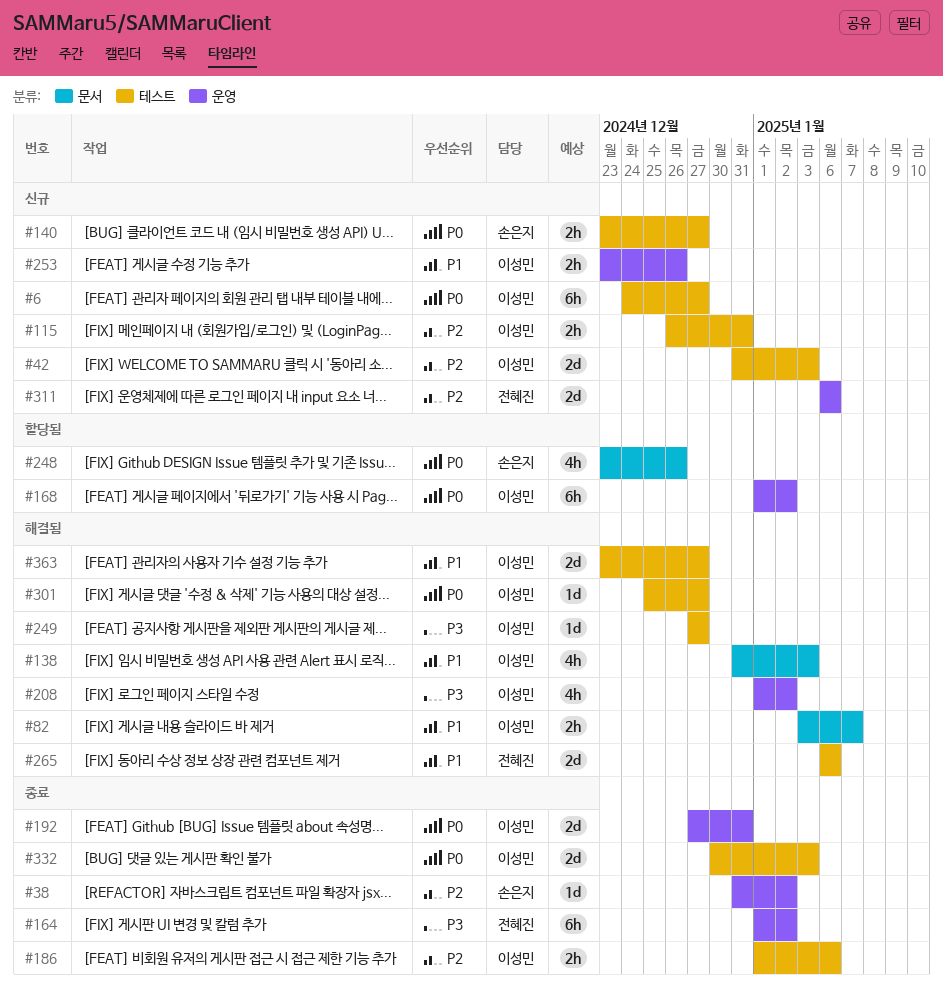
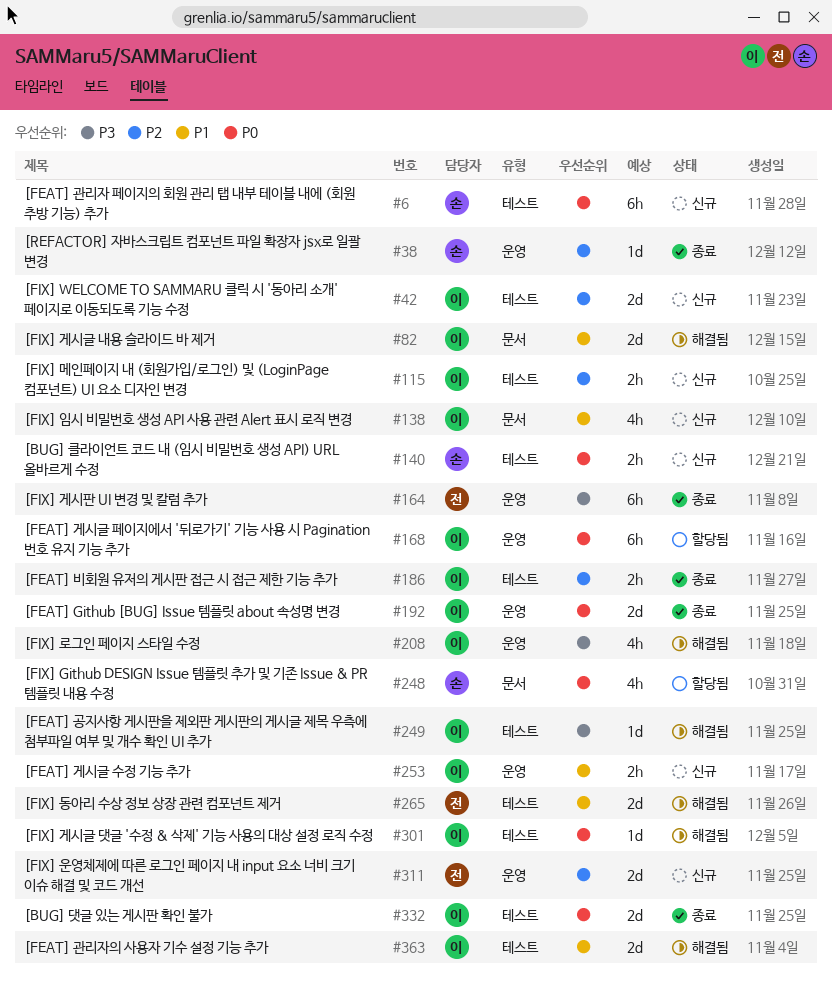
#6, owner: 이성민 -> 손은지
#82, estimate: 2h -> 2d
#138, status: 해결됨 -> 신규

